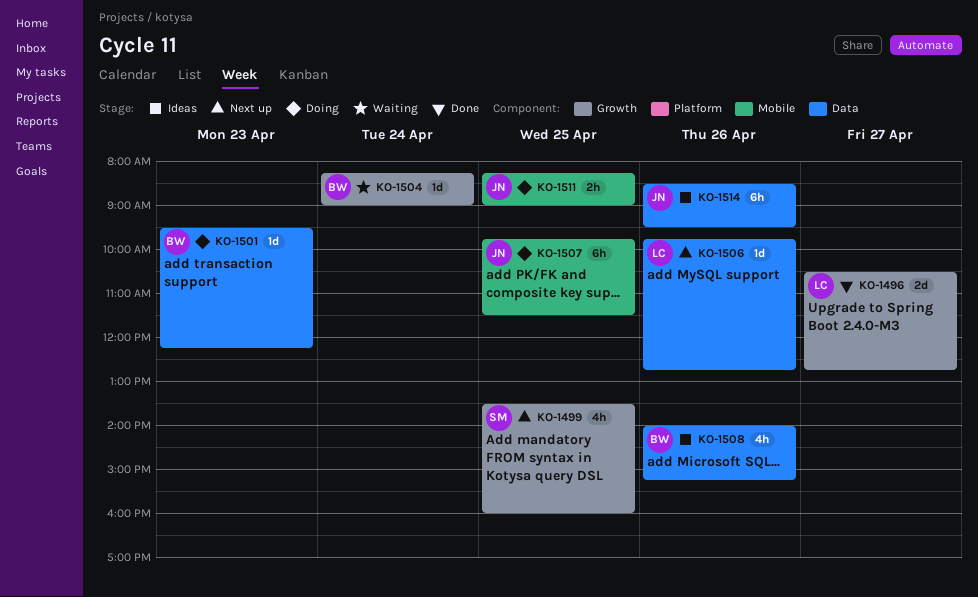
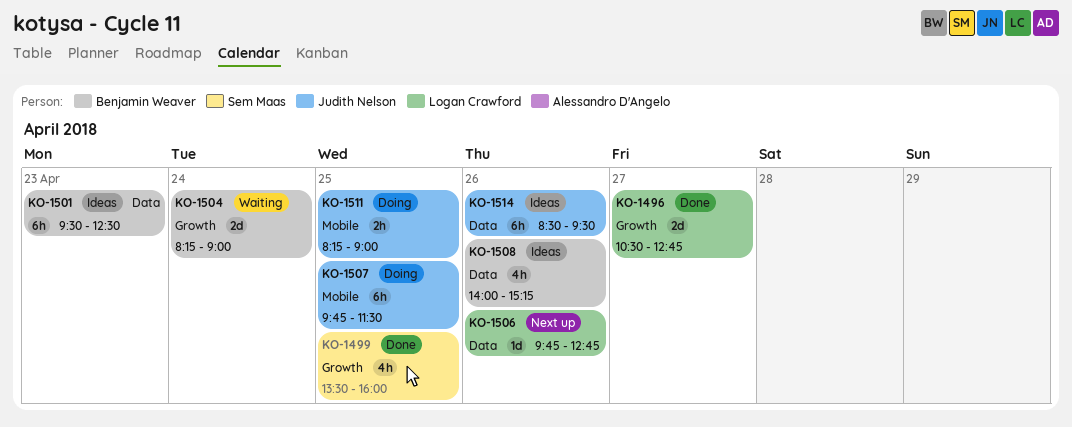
KO-1499, status: Next up -> Done
KO-1501, status: Doing -> Ideas
KO-1501, estimate: 1d -> 6h
KO-1501, ends: 12:15 -> 12:30
KO-1504, estimate: 1d -> 2d

